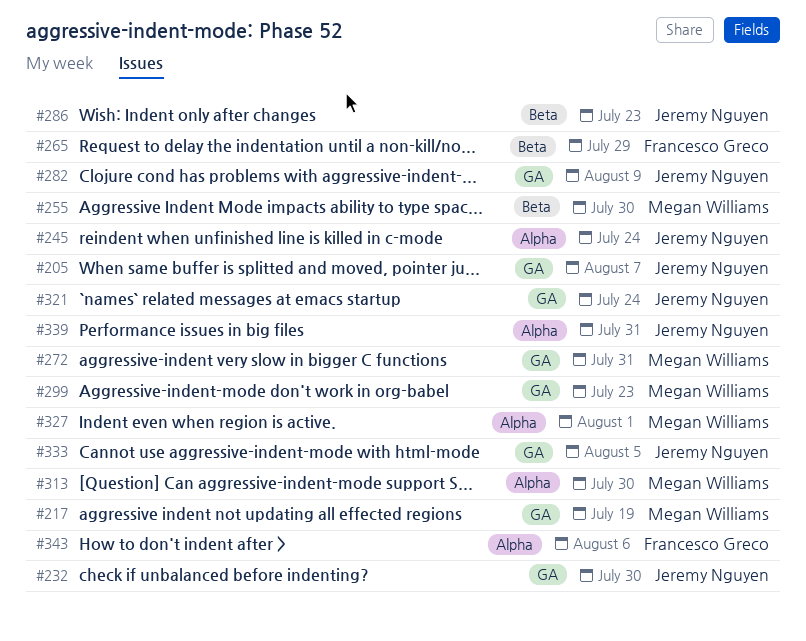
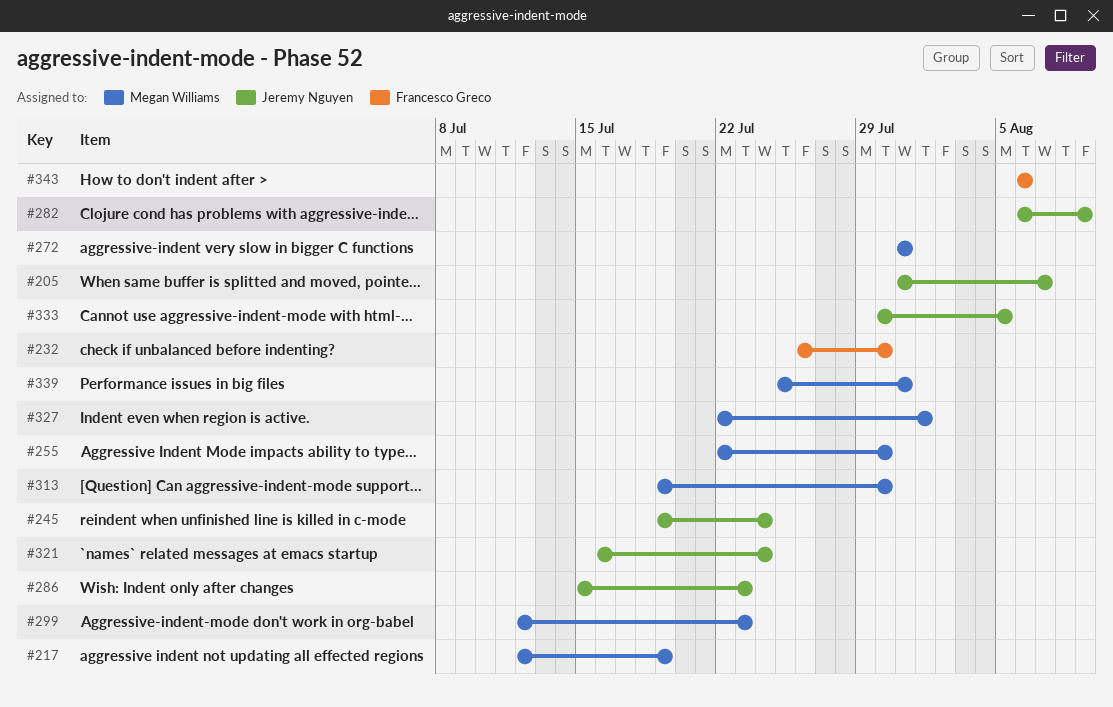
#232, owner: Jeremy Nguyen -> Francesco Greco
#265: present -> none
#339, owner: Jeremy Nguyen -> Megan Williams

